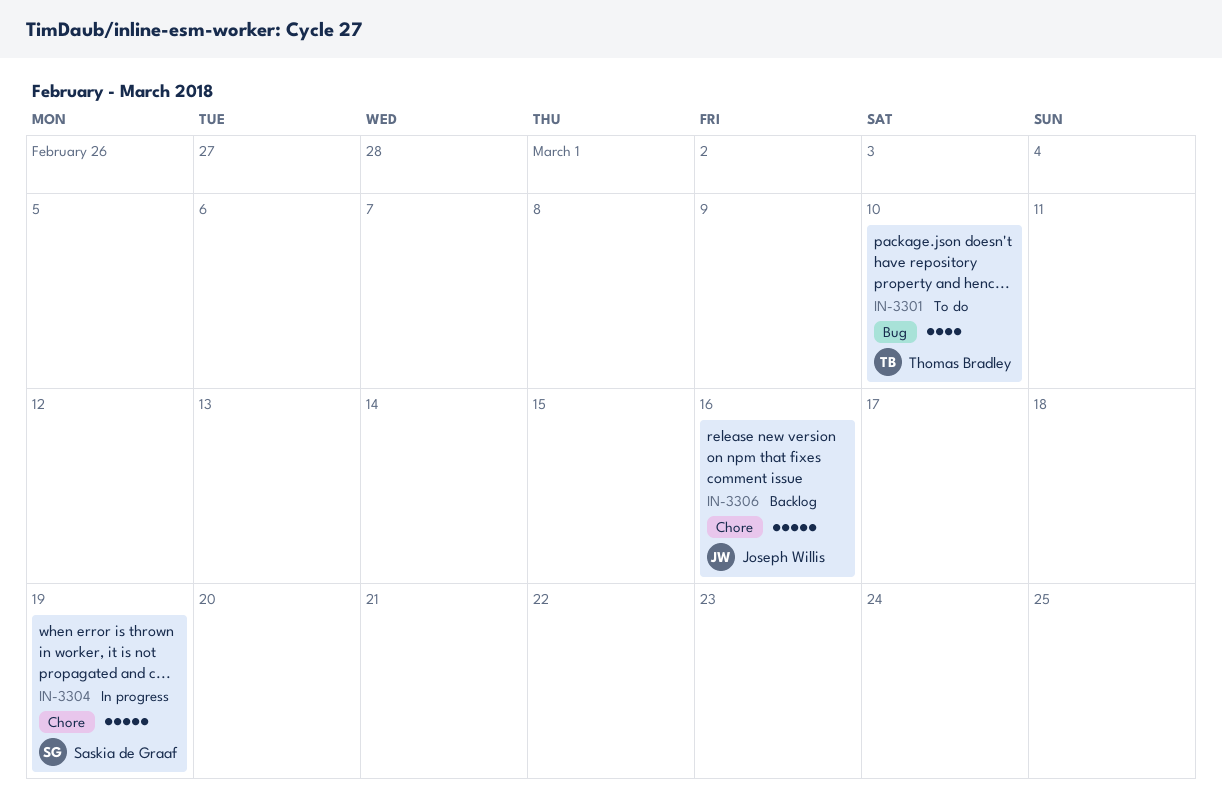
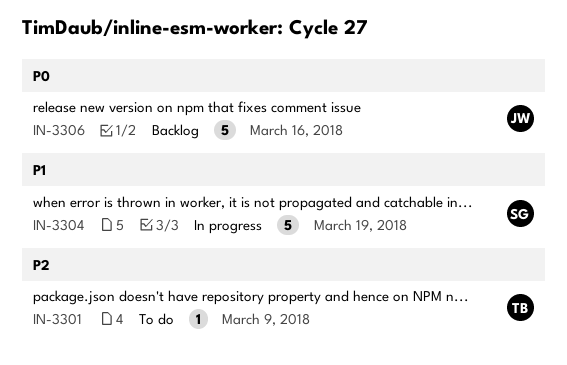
IN-3301, estimate: 4 -> 1
IN-3301, due: Mar 10 -> Mar 9

